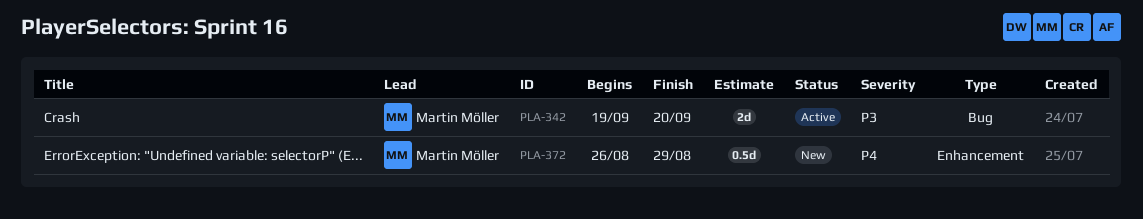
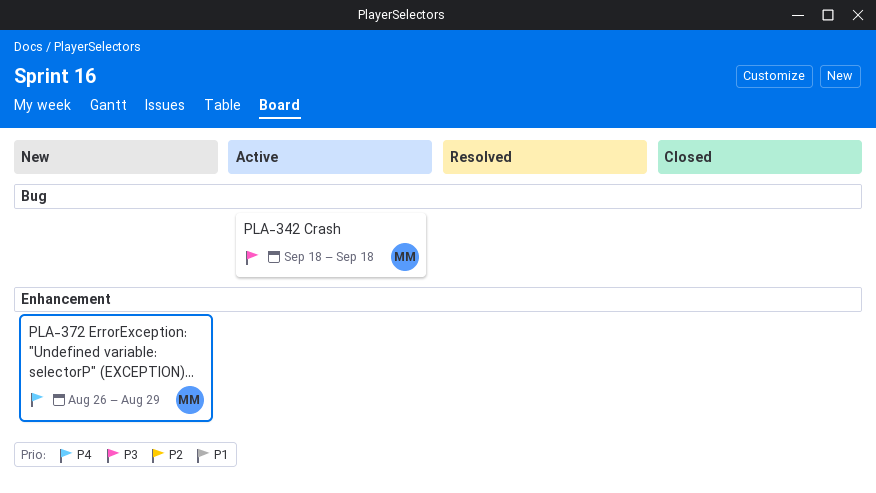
PLA-342, start: Sep 19 -> Sep 18
PLA-342, due: Sep 20 -> Sep 18

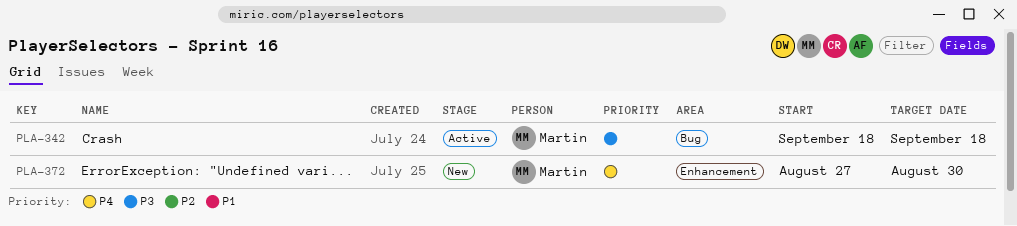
PLA-372, start: Aug 26 -> Aug 27
PLA-372, due: Aug 29 -> Aug 30

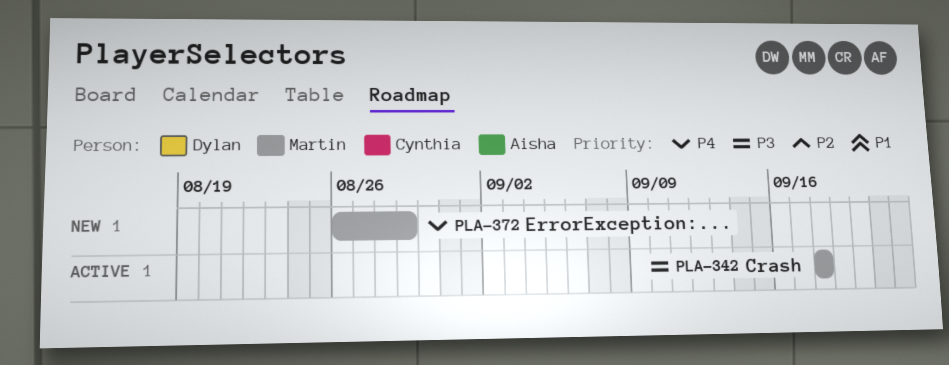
PLA-372, start: Aug 27 -> Aug 26
PLA-372, due: Aug 30 -> Aug 29

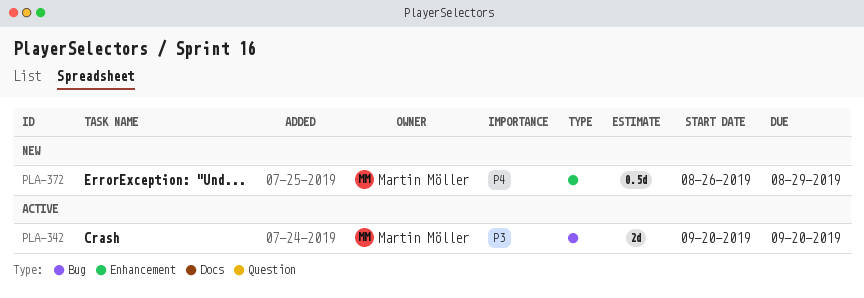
PLA-342, start: Sep 18 -> Sep 20
PLA-342, due: Sep 18 -> Sep 20

